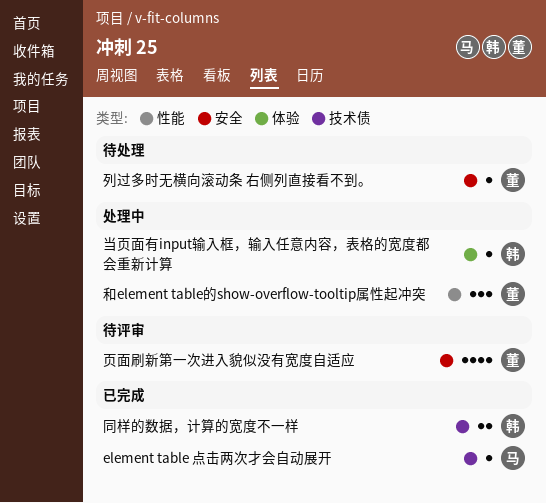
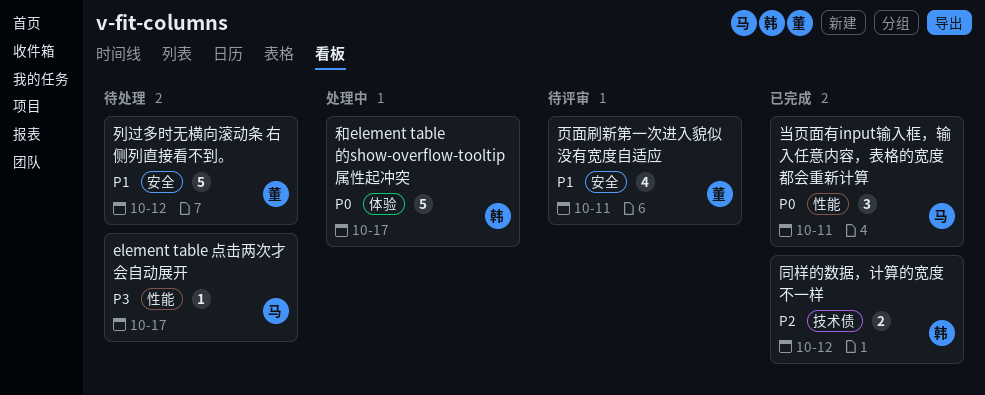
element table 点击两次才会自动展开, status: 已完成 -> 待处理
element table 点击两次才会自动展开, label: 技术债 -> 性能
列过多时无横向滚动条 右侧列直接看不到。, estimate: 1 -> 5
和element table的show-overflow-tooltip属性起冲突, owner: 董 -> 韩
和element table的show-overflow-tooltip属性起冲突, label: 性能 -> 体验
和element table的show-overflow-tooltip属性起冲突, estimate: 3 -> 5
当页面有input输入框，输入任意内容，表格的宽度都会重新计算, status: 处理中 -> 已完成
当页面有input输入框，输入任意内容，表格的宽度都会重新计算, owner: 韩 -> 马
当页面有input输入框，输入任意内容，表格的宽度都会重新计算, label: 体验 -> 性能
当页面有input输入框，输入任意内容，表格的宽度都会重新计算, estimate: 1 -> 3

